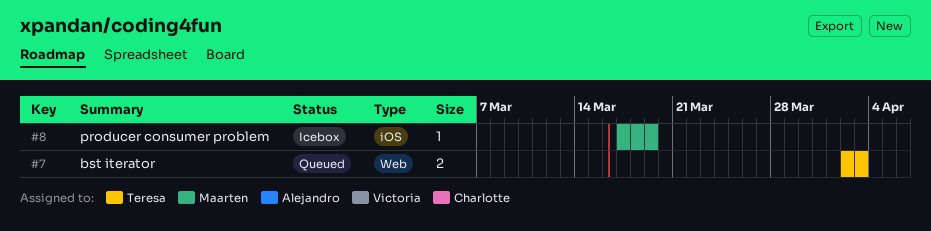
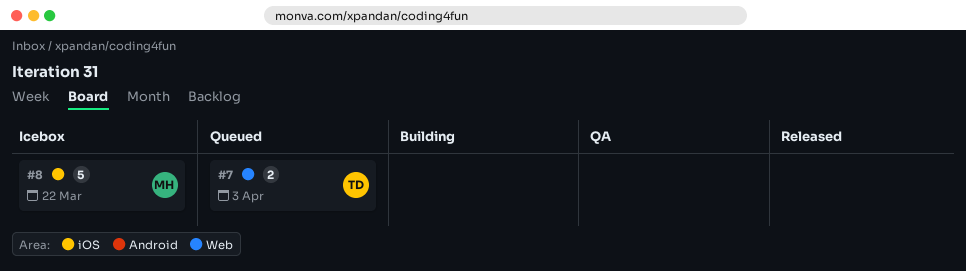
#8, estimate: 1 -> 5
#8, due: Mar 19 -> Mar 22

